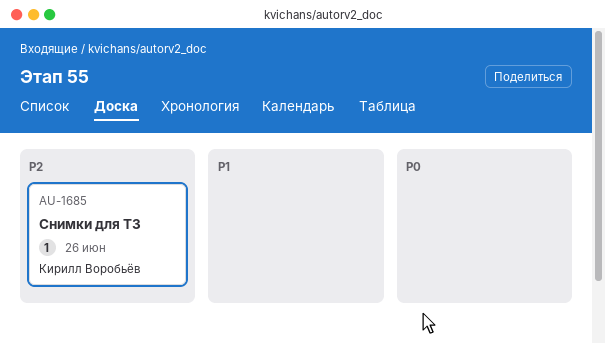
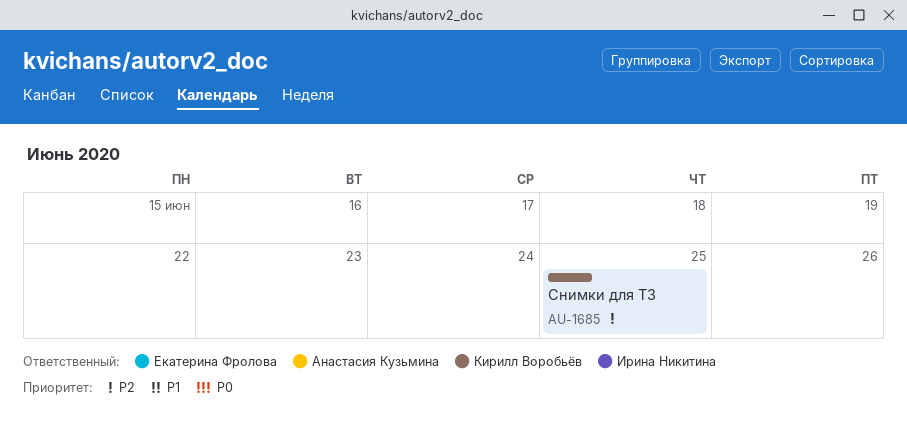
AU-1685, due: Jun 26 -> Jun 25

